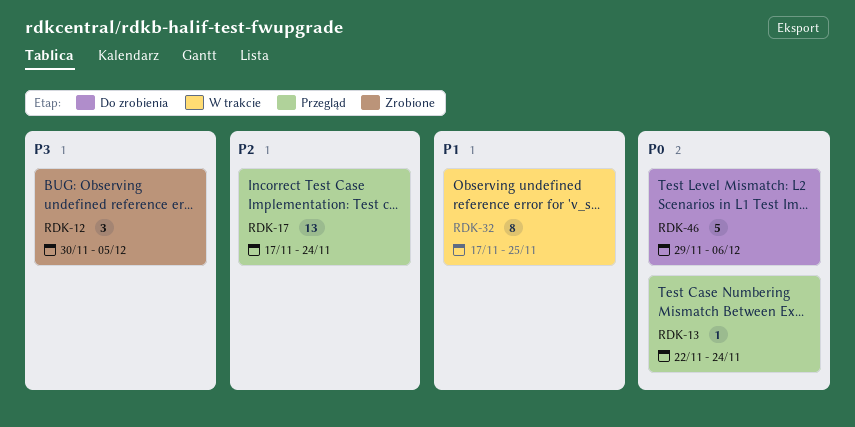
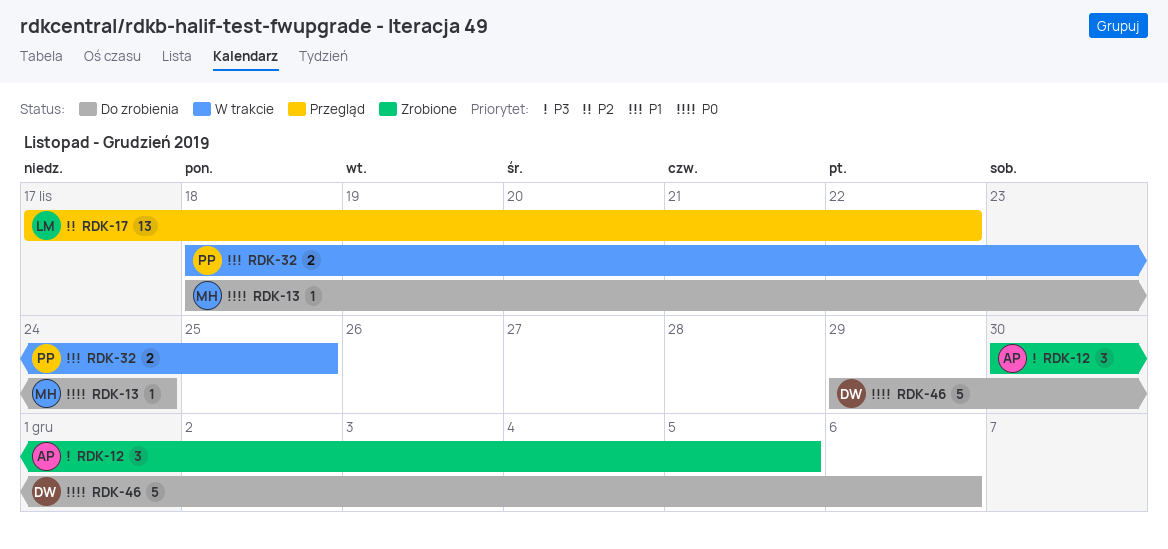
RDK-13, status: Przegląd -> Do zrobienia
RDK-13, start: Nov 22 -> Nov 18
RDK-17, due: Nov 24 -> Nov 22
RDK-32, estimate: 8 -> 2
RDK-32, start: Nov 17 -> Nov 18

